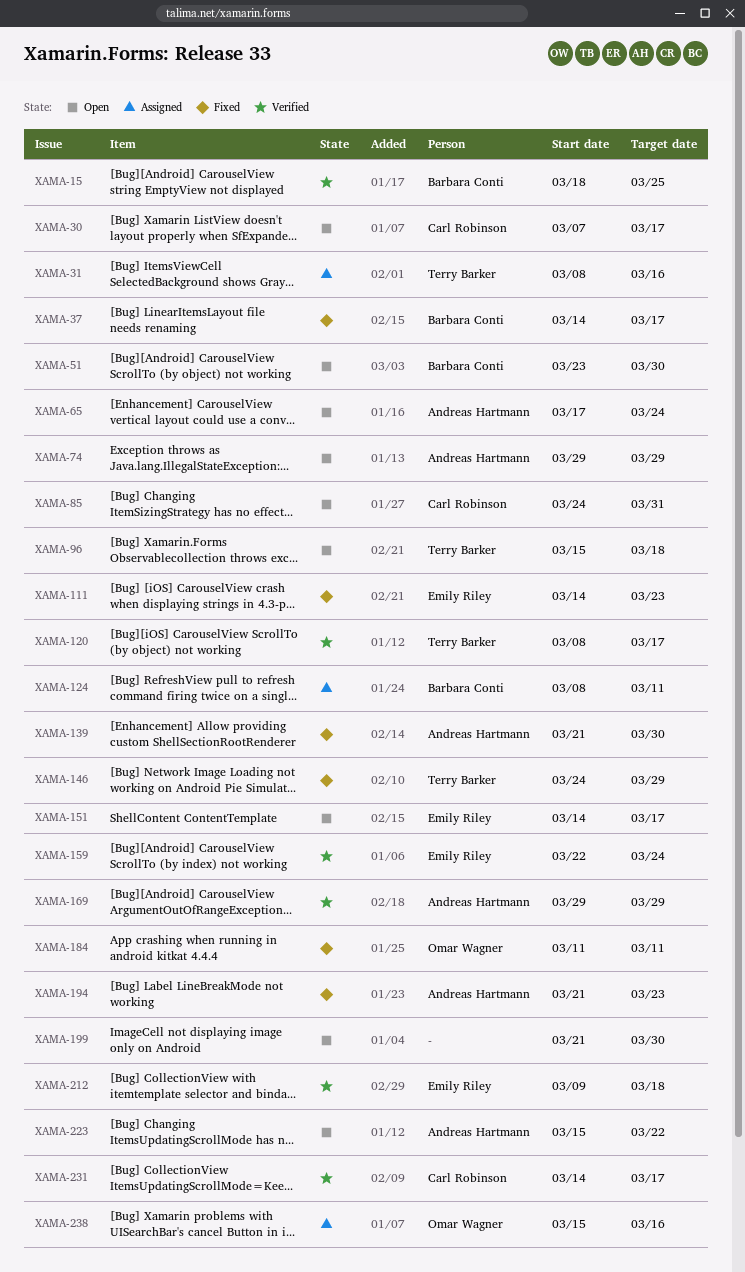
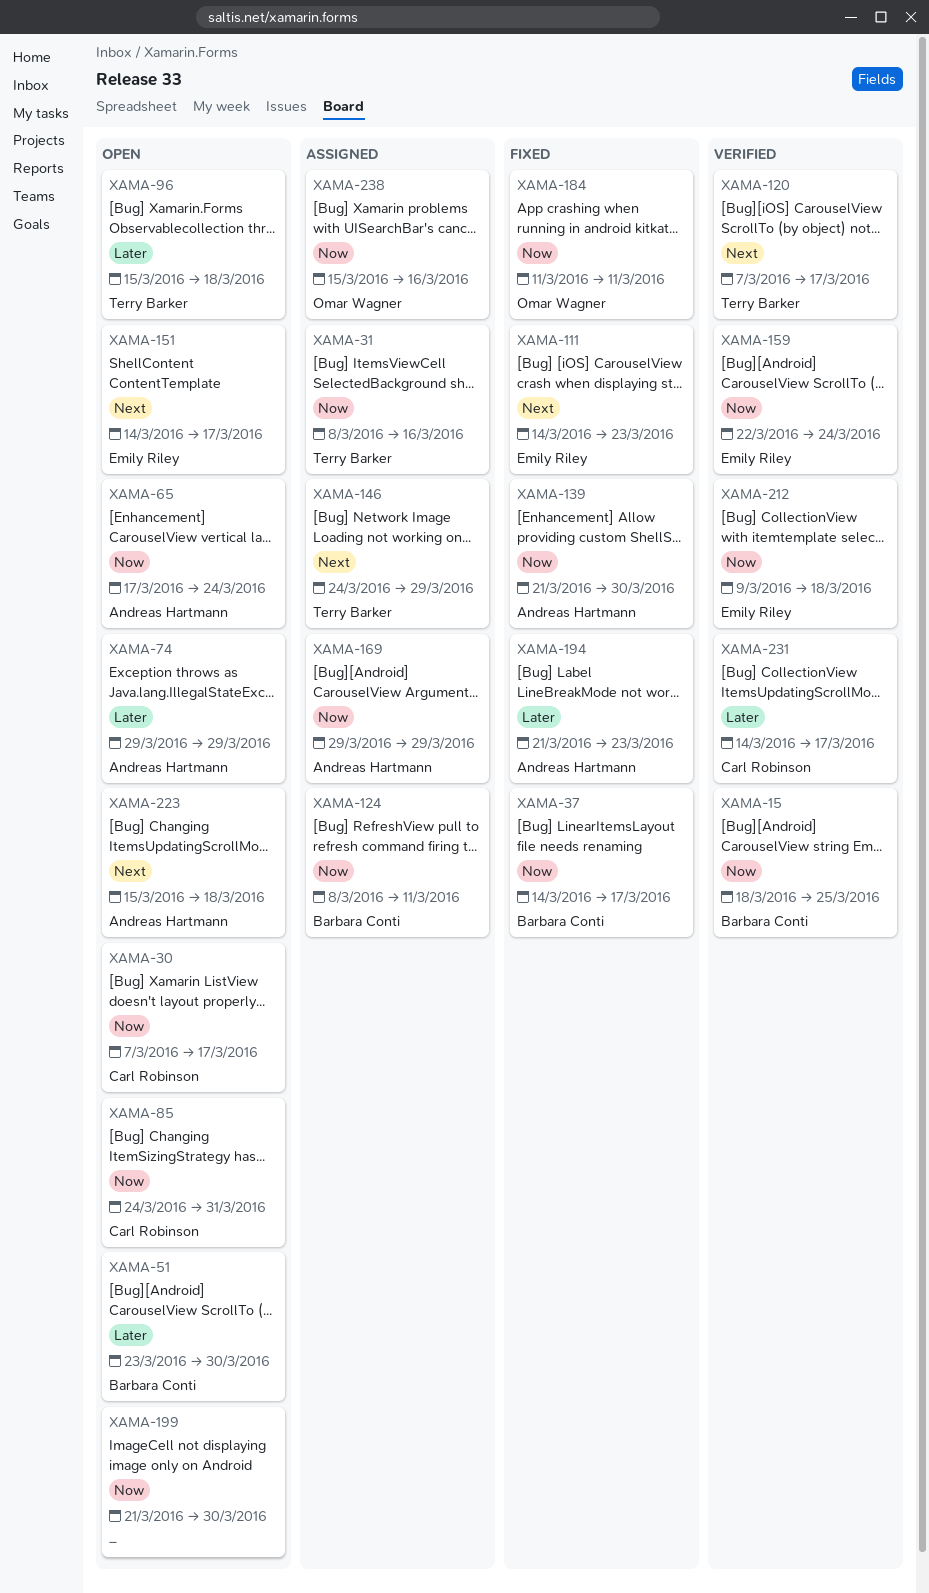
XAMA-120, start: Mar 8 -> Mar 7
XAMA-146, status: Fixed -> Assigned
XAMA-169, status: Verified -> Assigned
XAMA-223, due: Mar 22 -> Mar 18

